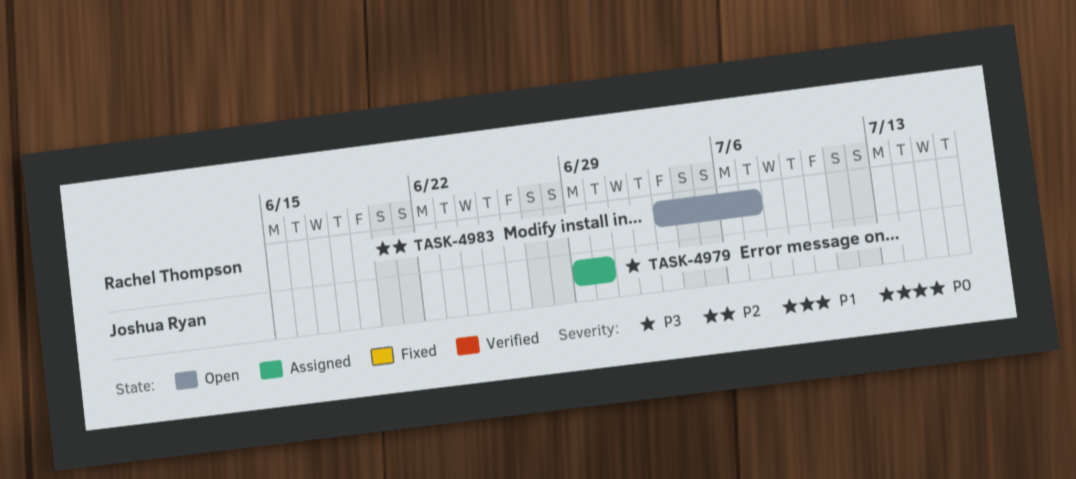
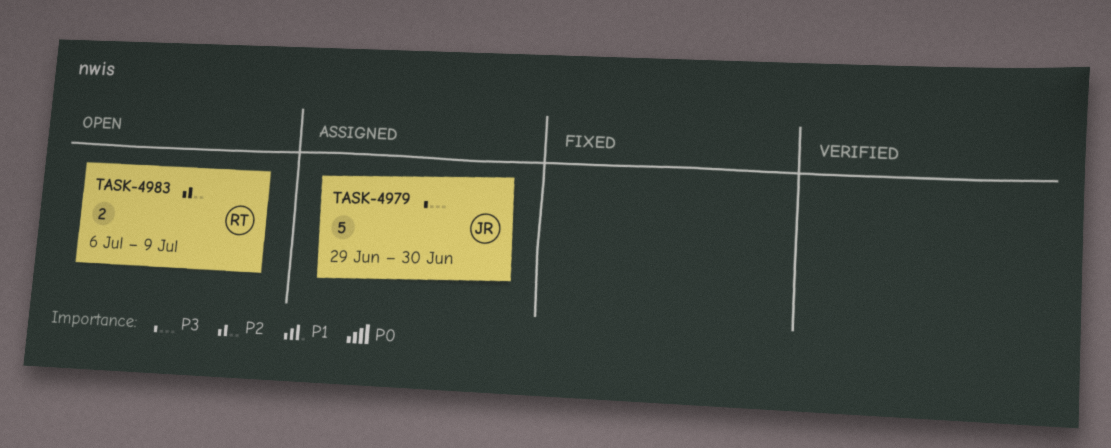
TASK-4983, start: Jul 3 -> Jul 6
TASK-4983, due: Jul 7 -> Jul 9

